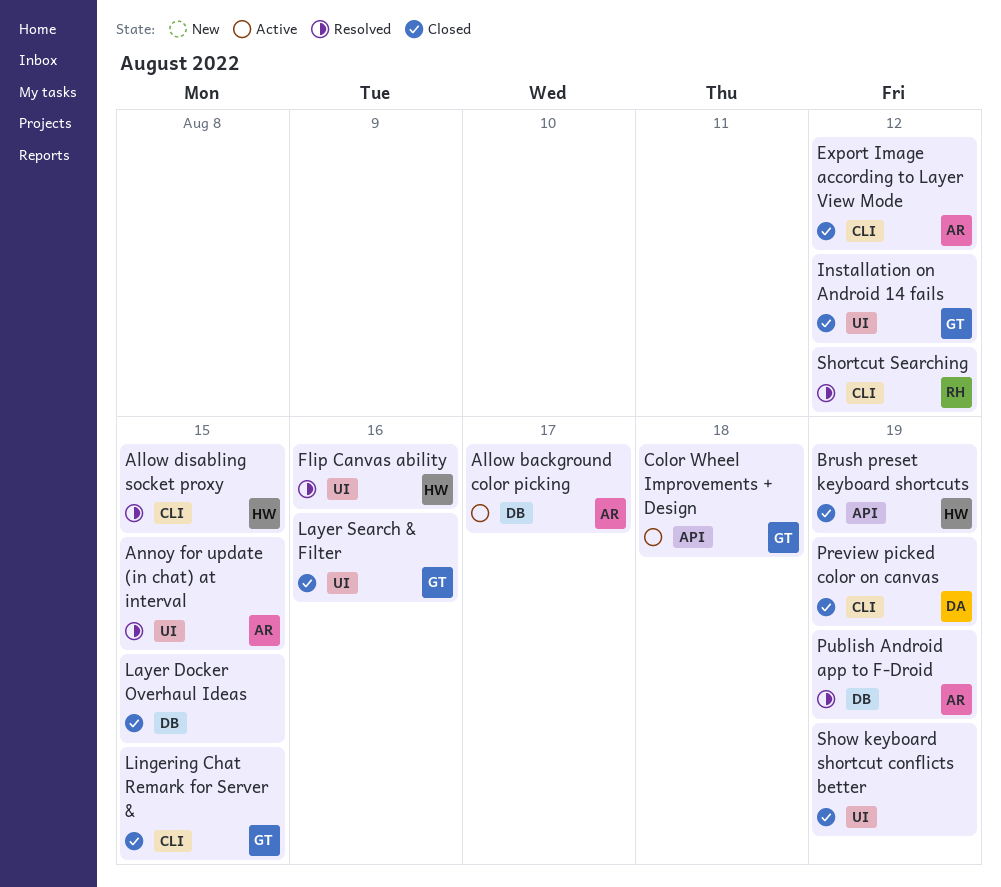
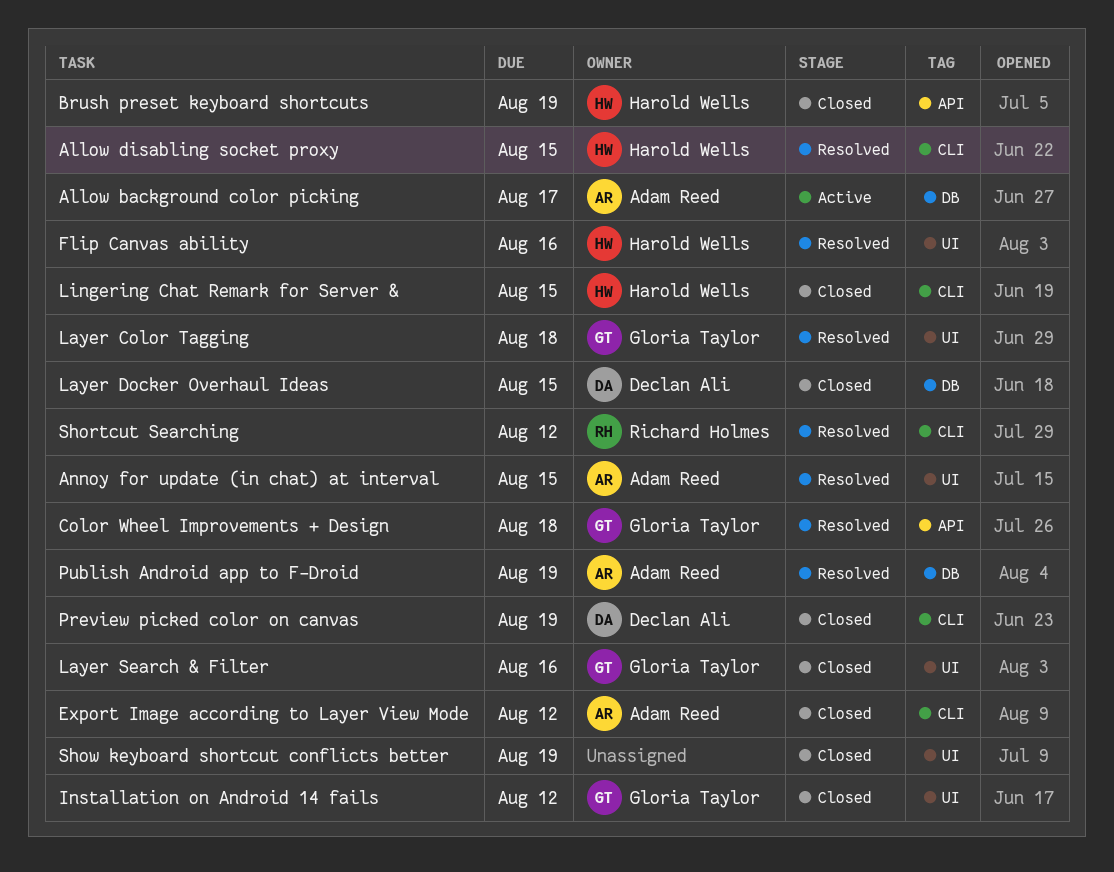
Color Wheel Improvements + Design, status: Active -> Resolved
Layer Color Tagging: none -> present
Layer Docker Overhaul Ideas, owner: none -> Declan Ali
Lingering Chat Remark for Server &, owner: Gloria Taylor -> Harold Wells

